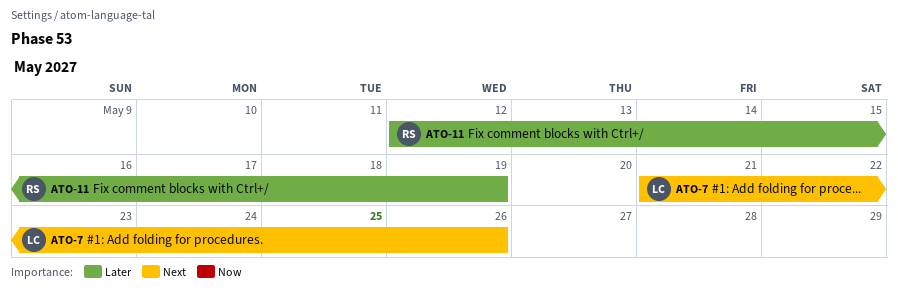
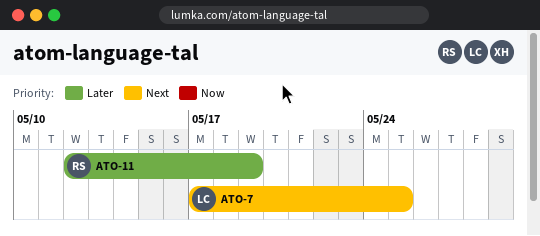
ATO-7, start: May 21 -> May 17
ATO-7, due: May 26 -> May 25

